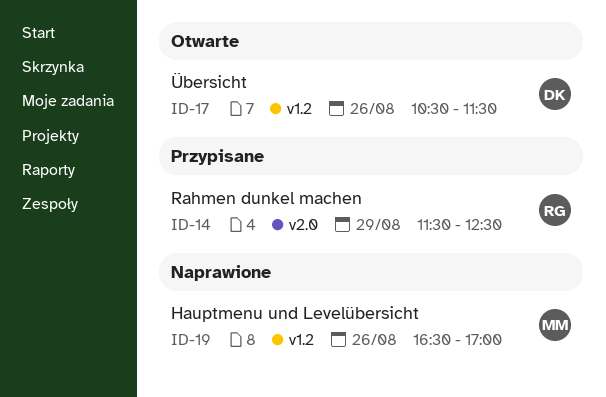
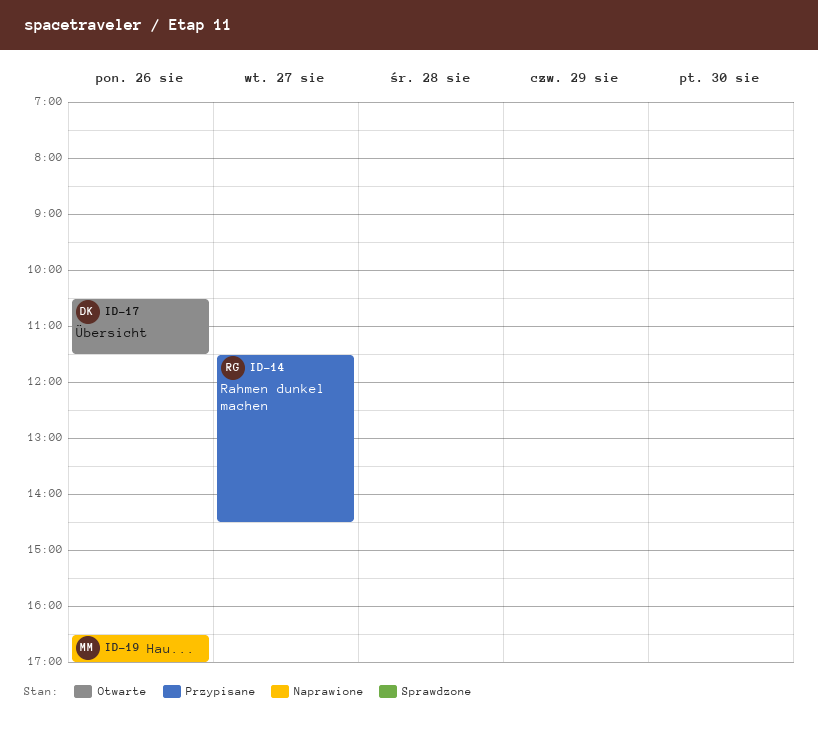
ID-14, day: Aug 29 -> Aug 27
ID-14, ends: 12:30 -> 14:30

